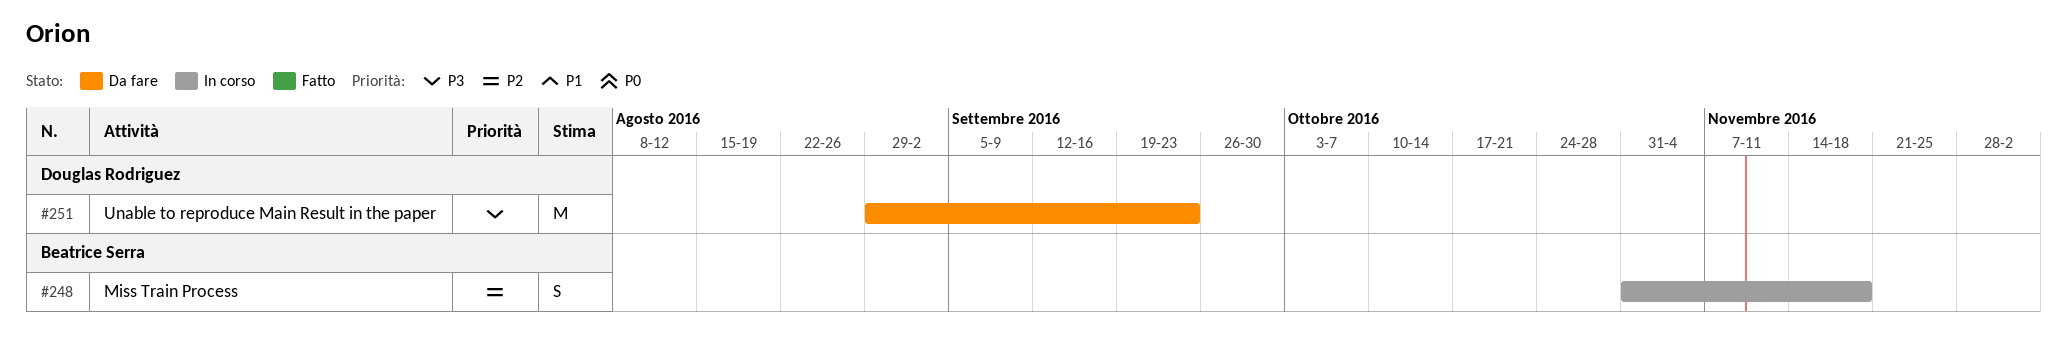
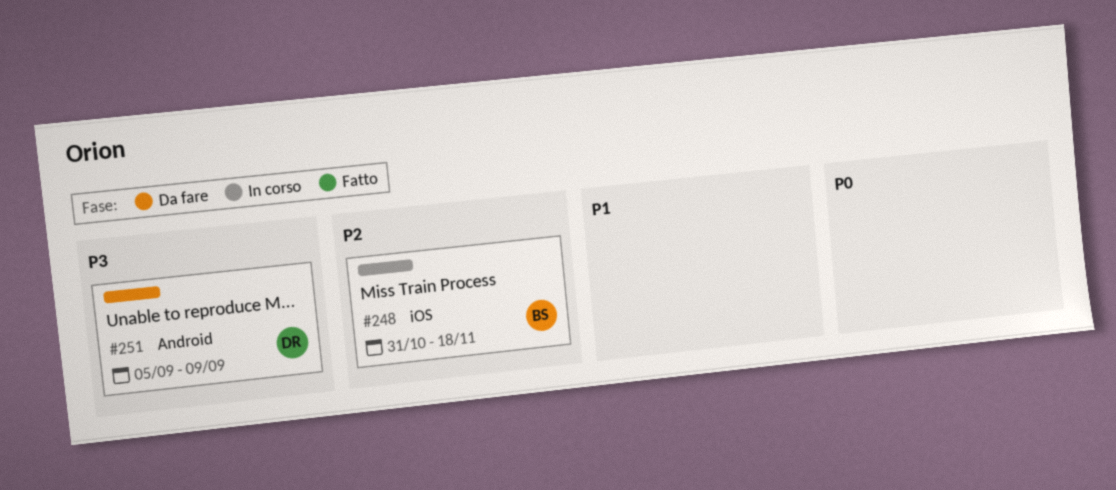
#251, start: Aug 29 -> Sep 5
#251, due: Sep 23 -> Sep 9

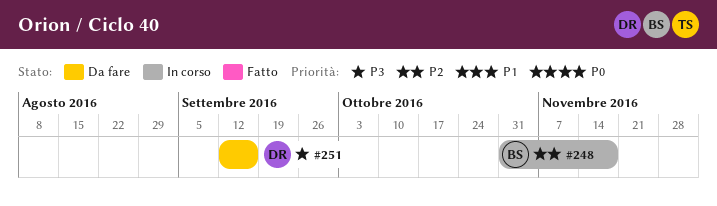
#251, start: Sep 5 -> Sep 12
#251, due: Sep 9 -> Sep 16

